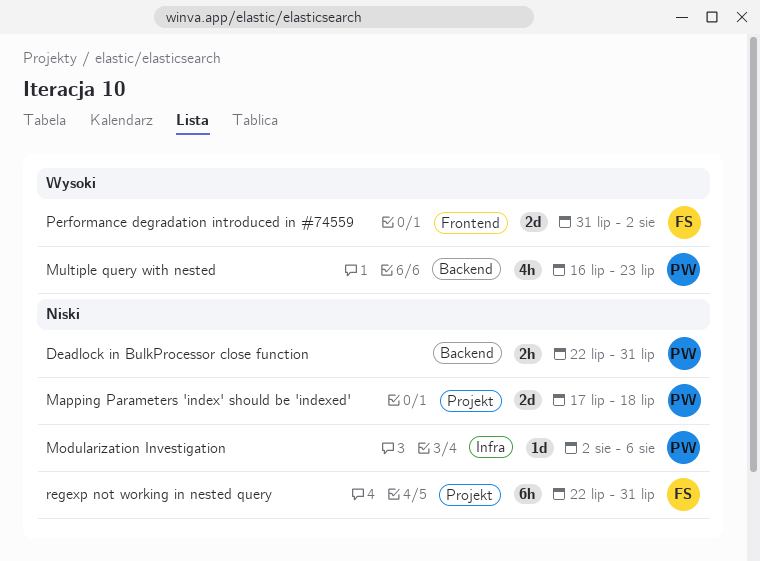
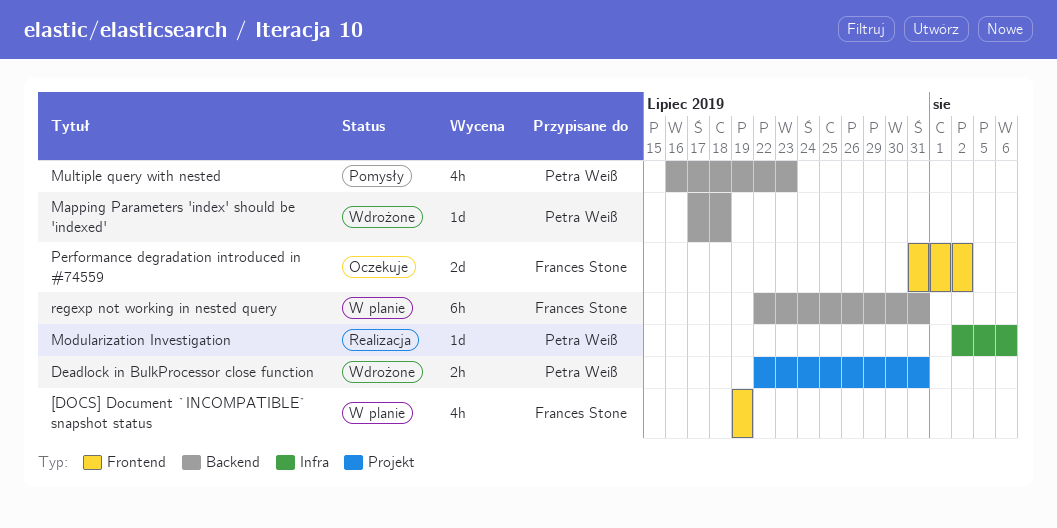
[DOCS] Document `INCOMPATIBLE` snapshot status: none -> present
Deadlock in BulkProcessor close function, label: Backend -> Projekt
Mapping Parameters 'index' should be 'indexed', label: Projekt -> Backend
Mapping Parameters 'index' should be 'indexed', estimate: 2d -> 1d
regexp not working in nested query, label: Projekt -> Backend

